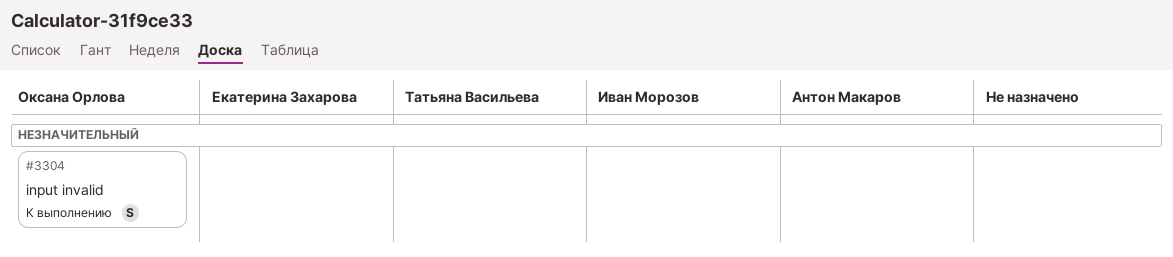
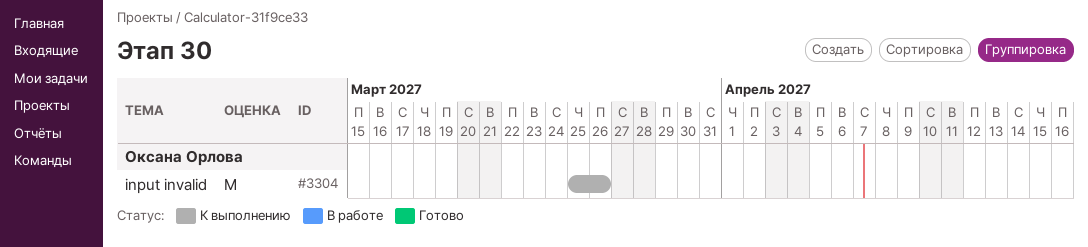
#3304, estimate: S -> M

